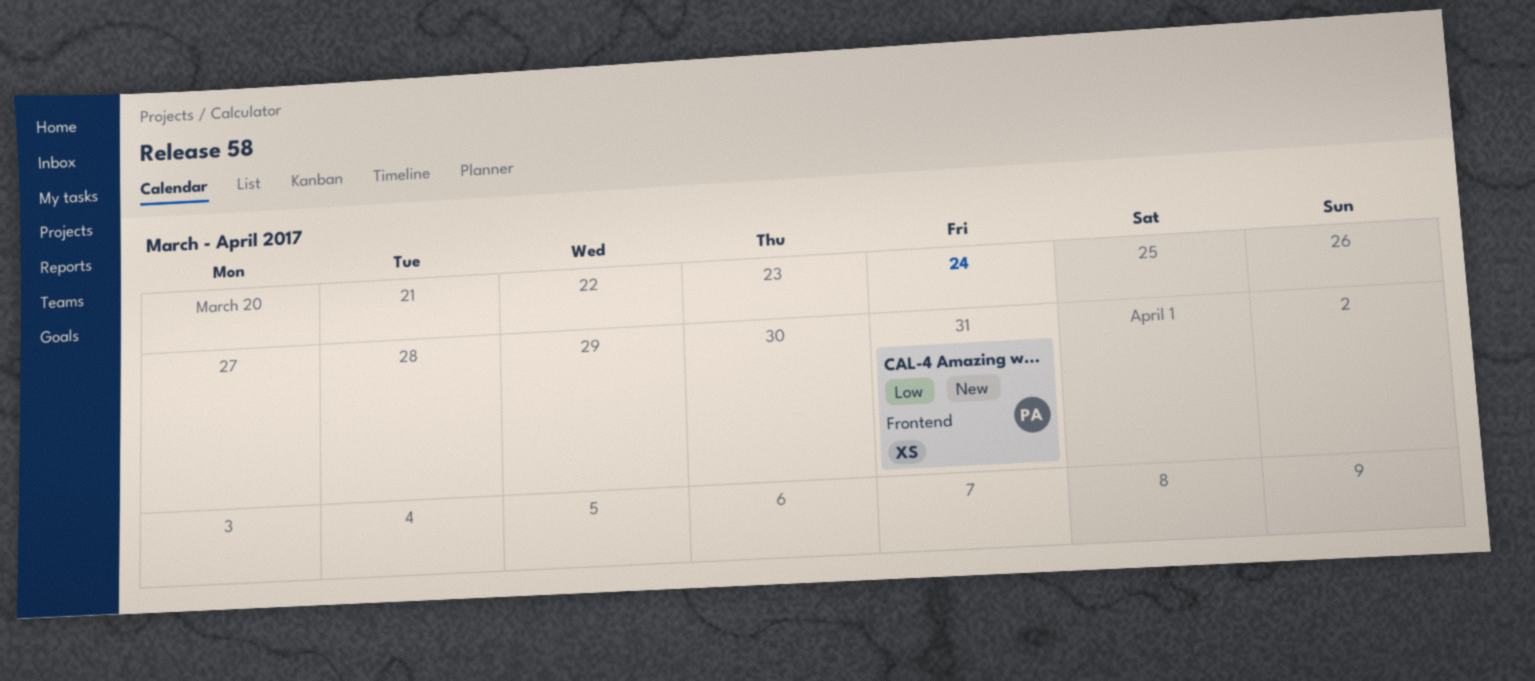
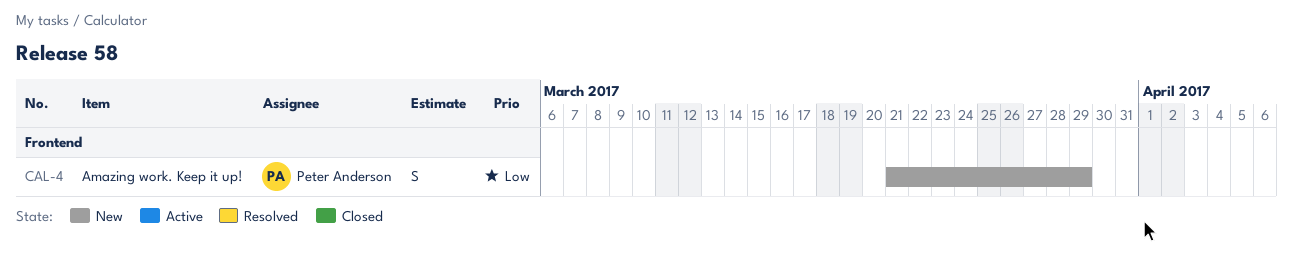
CAL-4, estimate: XS -> S
CAL-4, due: Mar 31 -> Mar 29

